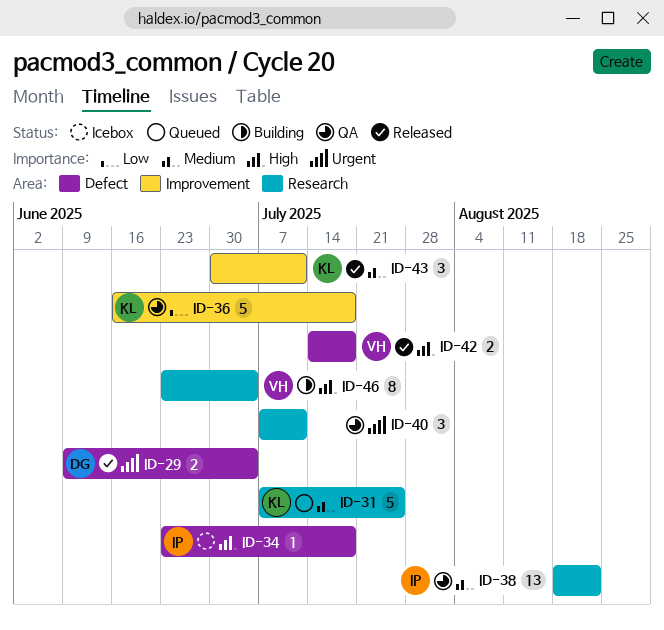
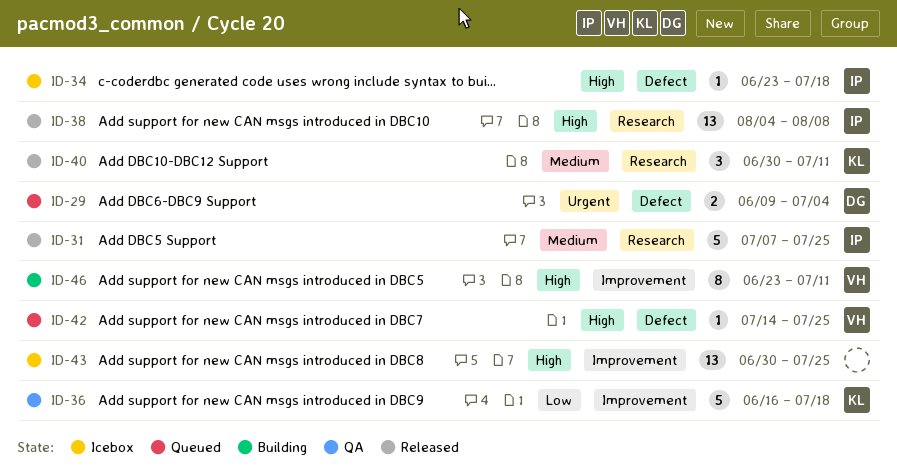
ID-29, status: Released -> Queued
ID-31, status: Queued -> Released
ID-31, owner: KL -> IP
ID-38, status: QA -> Released
ID-38, priority: Medium -> High
ID-38, start: Aug 18 -> Aug 4
ID-38, due: Aug 22 -> Aug 8
ID-40, status: QA -> Released
ID-40, owner: none -> KL
ID-40, priority: Urgent -> Medium
ID-40, start: Jul 7 -> Jun 30
ID-42, status: Released -> Queued
ID-42, estimate: 2 -> 1
ID-42, due: Jul 18 -> Jul 25
ID-43, status: Released -> Icebox
ID-43, owner: KL -> none
ID-43, priority: Medium -> High
ID-43, estimate: 3 -> 13
ID-43, due: Jul 11 -> Jul 25
ID-46, label: Research -> Improvement
ID-46, due: Jul 4 -> Jul 11

